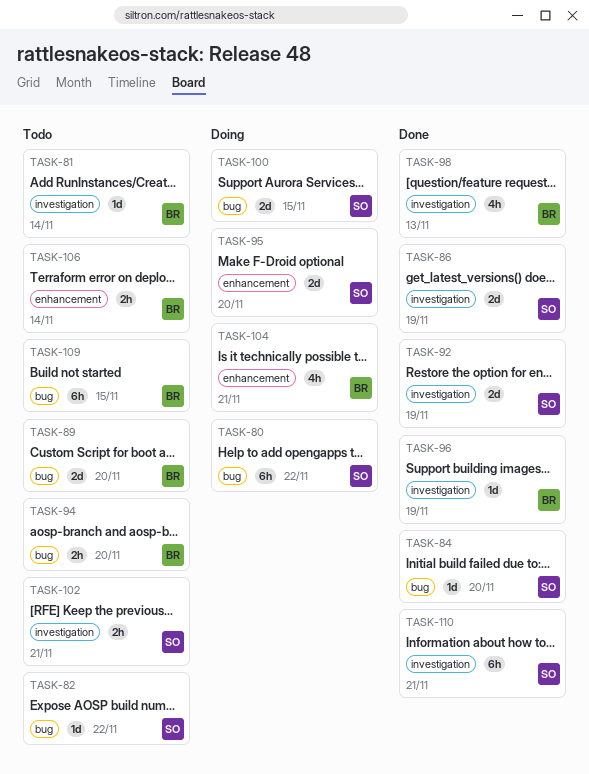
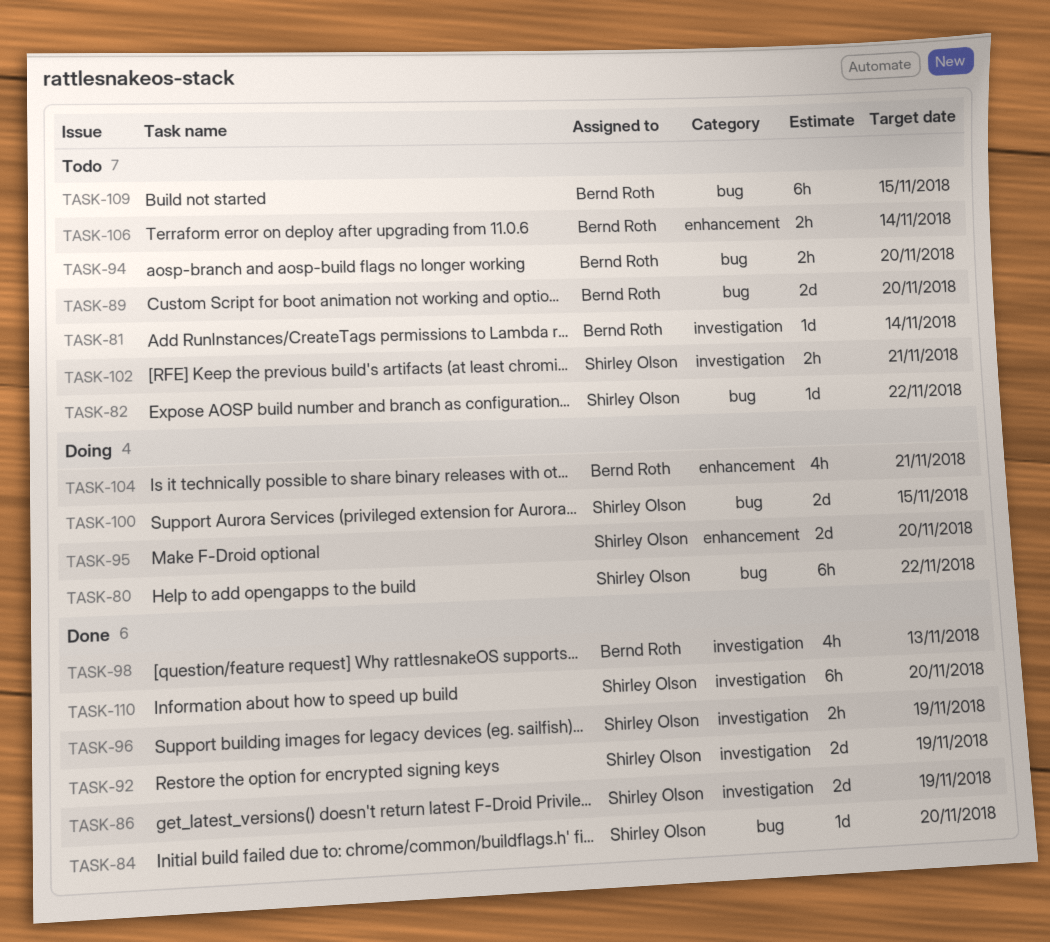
TASK-96, owner: Bernd Roth -> Shirley Olson
TASK-96, estimate: 1d -> 2h
TASK-110, due: Nov 21 -> Nov 20

